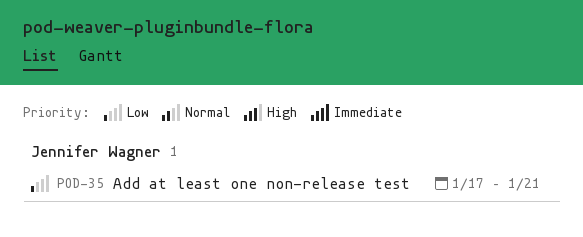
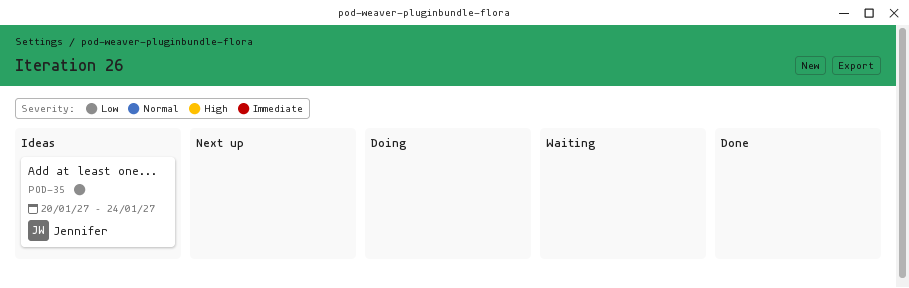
POD-35, start: Jan 17 -> Jan 20
POD-35, due: Jan 21 -> Jan 24

